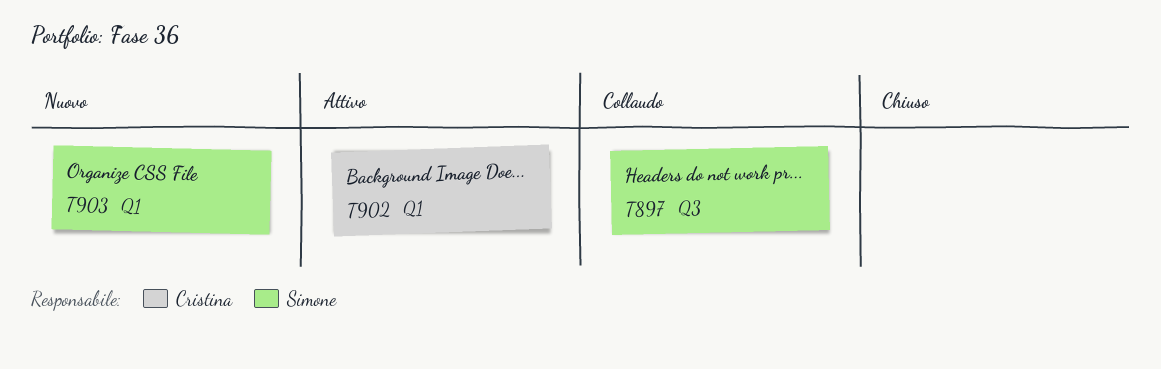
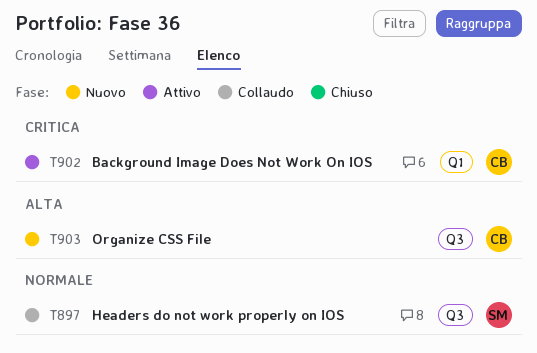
T903, owner: Simone -> Cristina
T903, label: Q1 -> Q3

